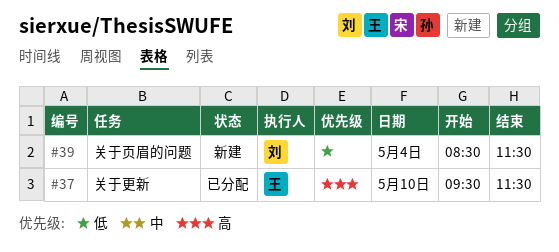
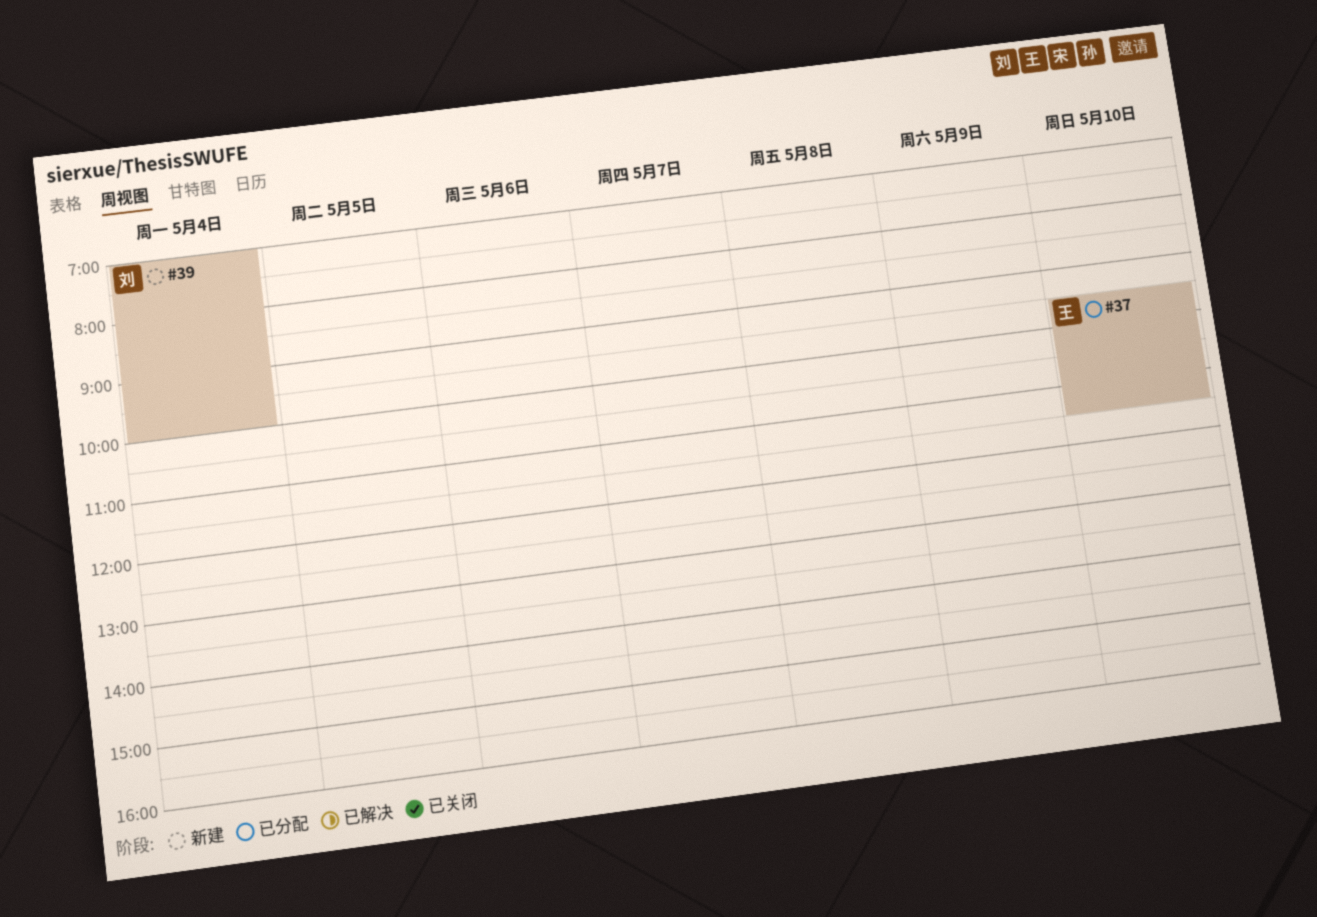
#39, begins: 08:30 -> 07:00
#39, ends: 11:30 -> 10:00

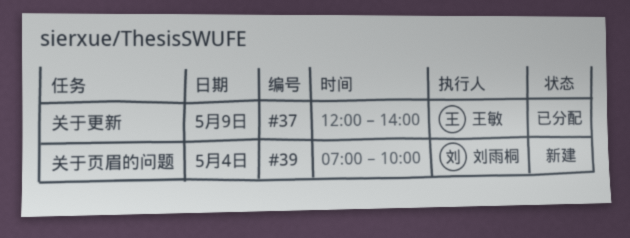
#37, day: May 10 -> May 9
#37, begins: 09:30 -> 12:00
#37, ends: 11:30 -> 14:00

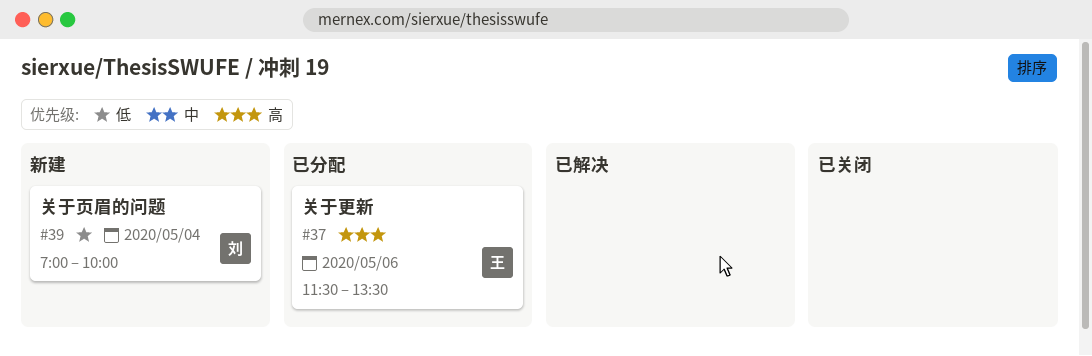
#37, day: May 9 -> May 6
#37, begins: 12:00 -> 11:30
#37, ends: 14:00 -> 13:30

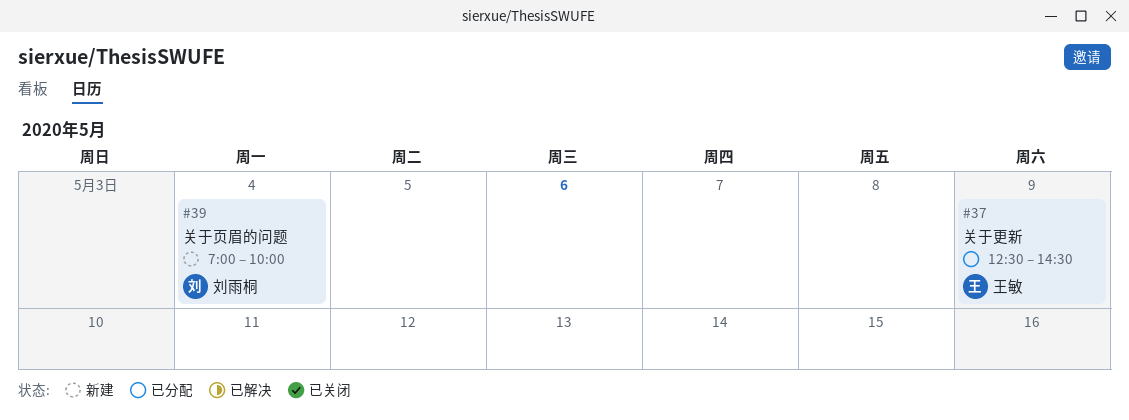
#37, day: May 6 -> May 9
#37, begins: 11:30 -> 12:30
#37, ends: 13:30 -> 14:30

